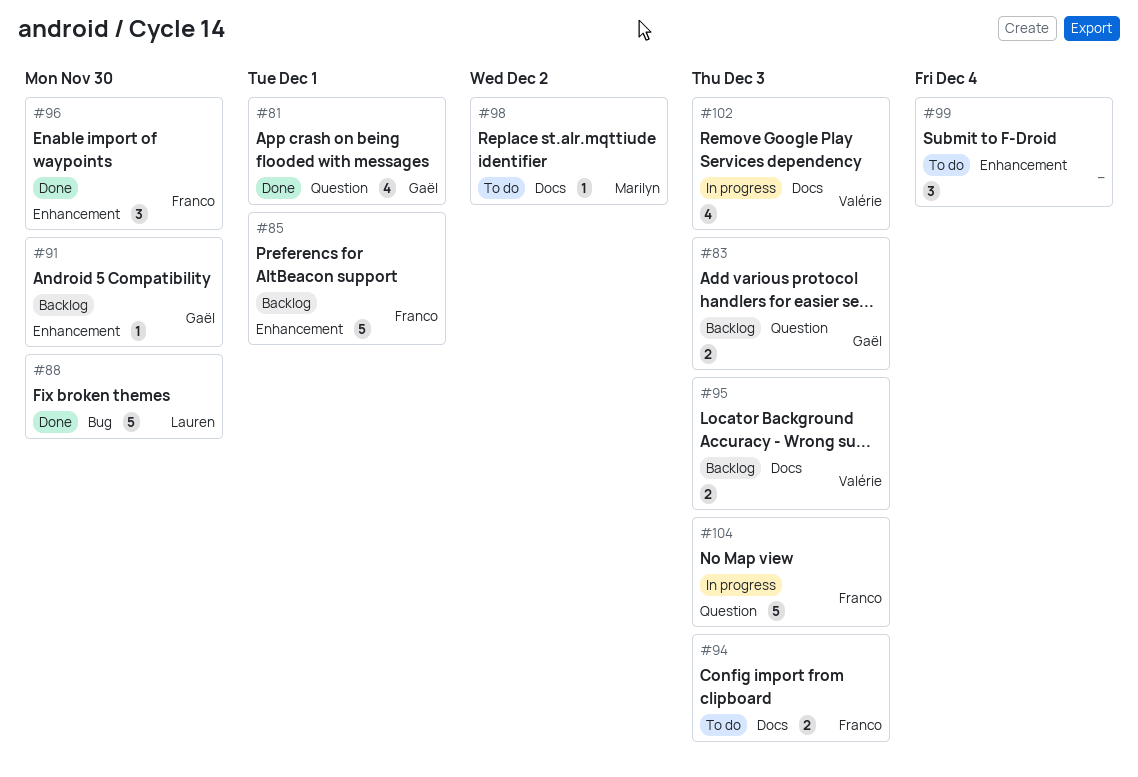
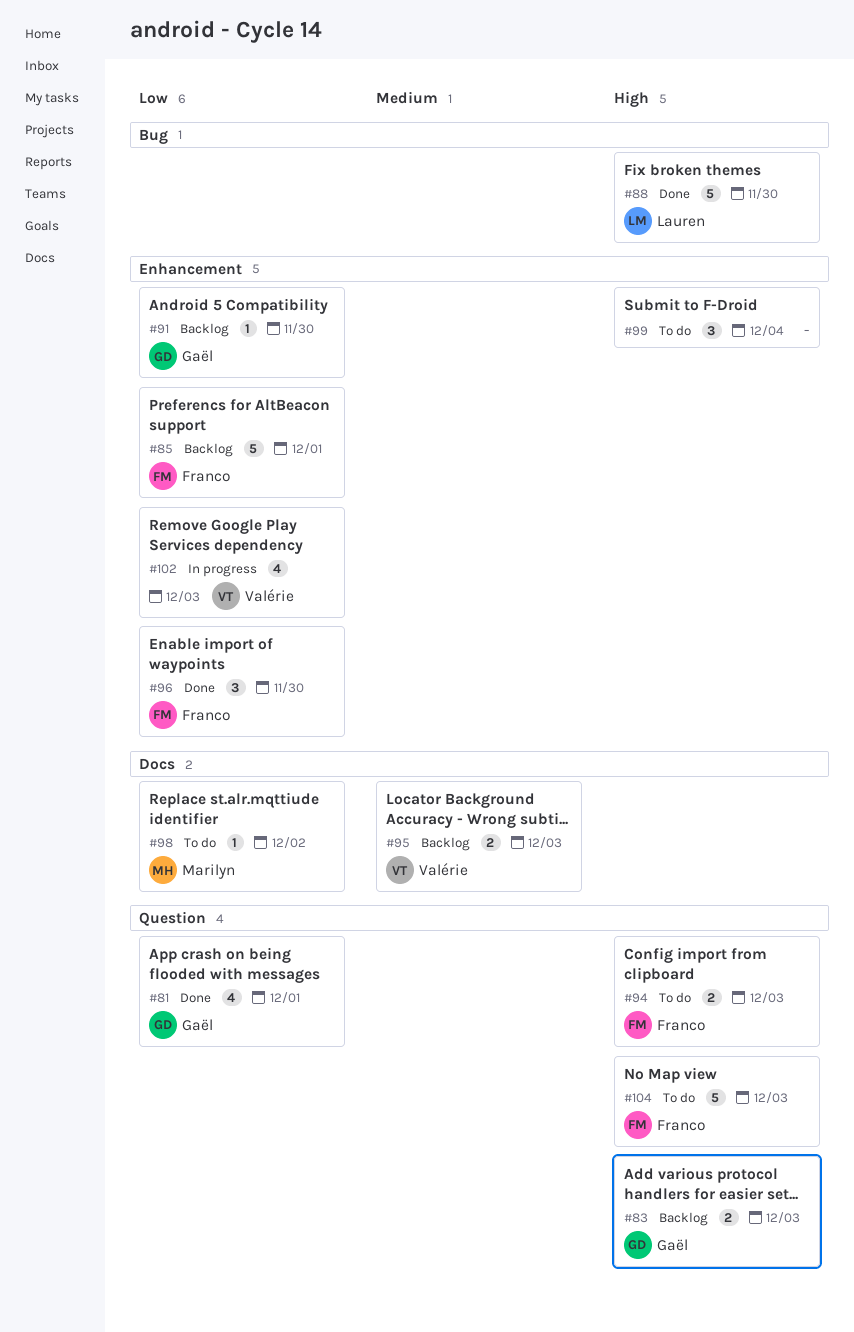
#94, label: Docs -> Question
#102, label: Docs -> Enhancement
#104, status: In progress -> To do

